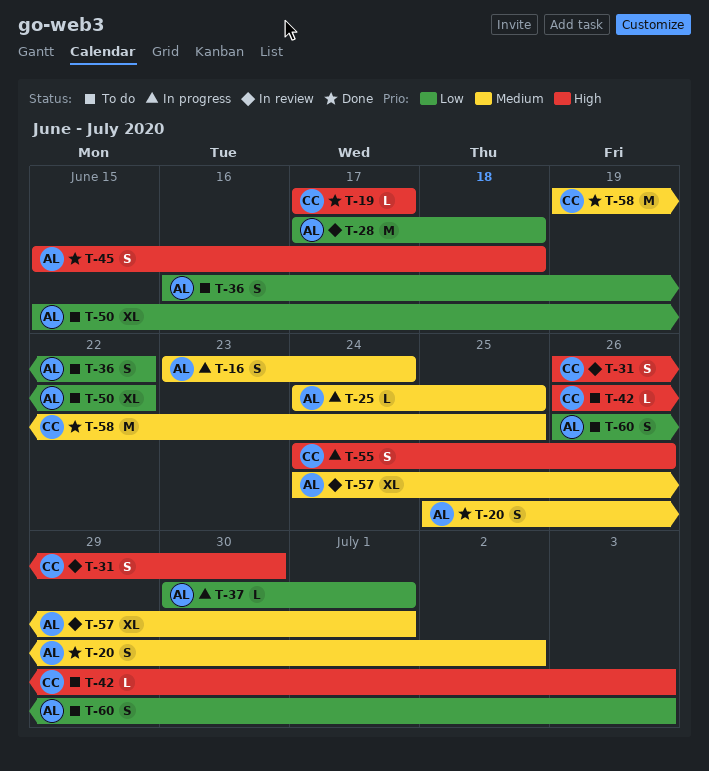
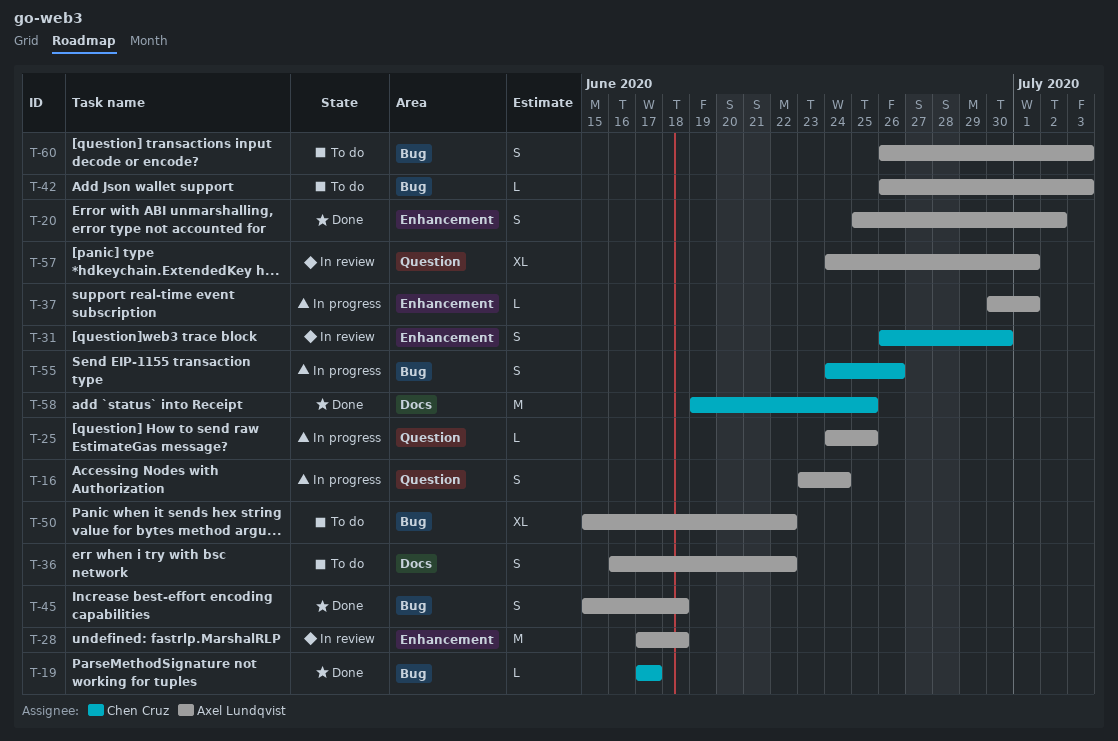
T-42, owner: Chen Cruz -> Axel Lundqvist

